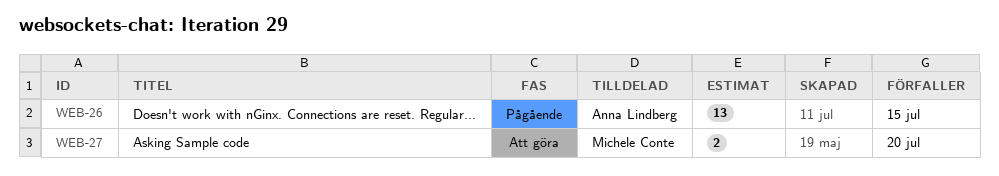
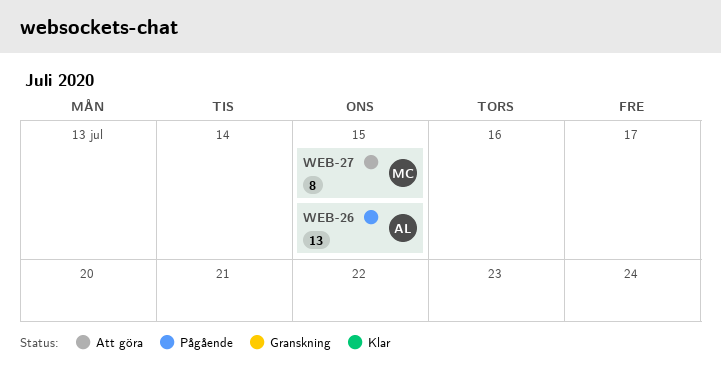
WEB-27, estimate: 2 -> 8
WEB-27, due: Jul 20 -> Jul 15

